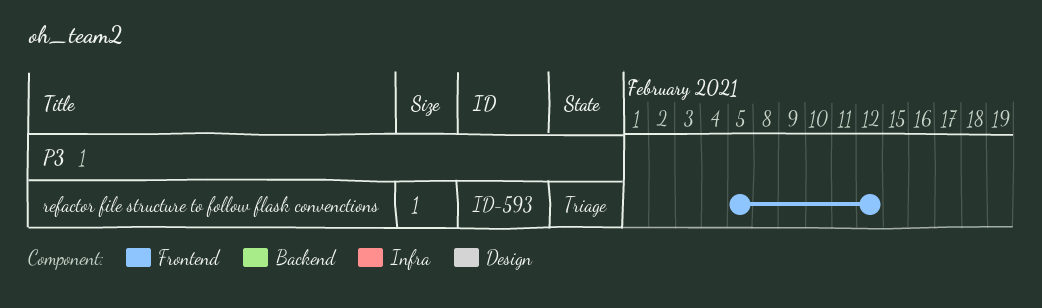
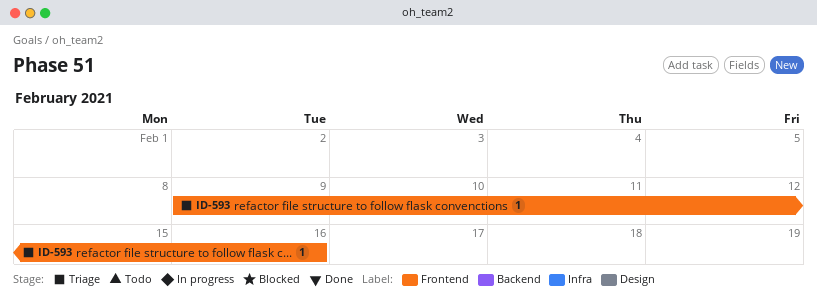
ID-593, start: Feb 5 -> Feb 9
ID-593, due: Feb 12 -> Feb 16

